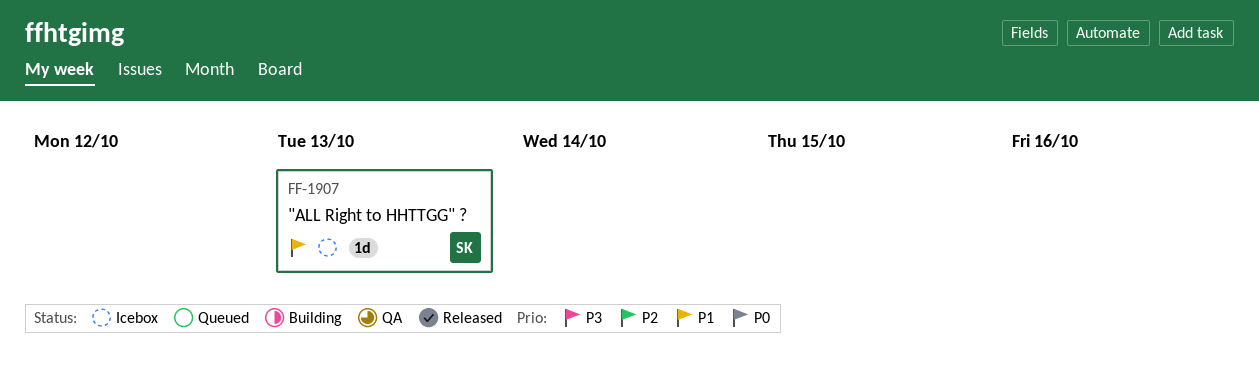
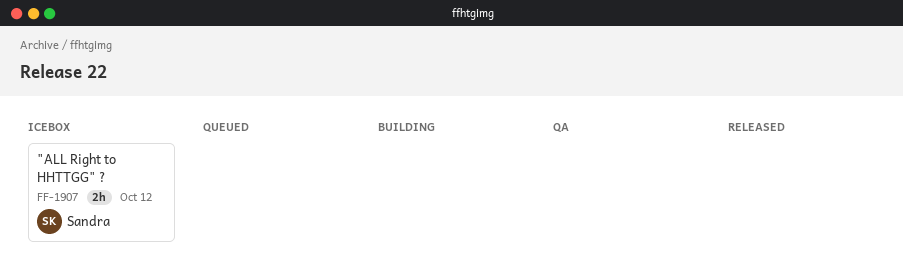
FF-1907, estimate: 1d -> 2h
FF-1907, due: Oct 13 -> Oct 12

